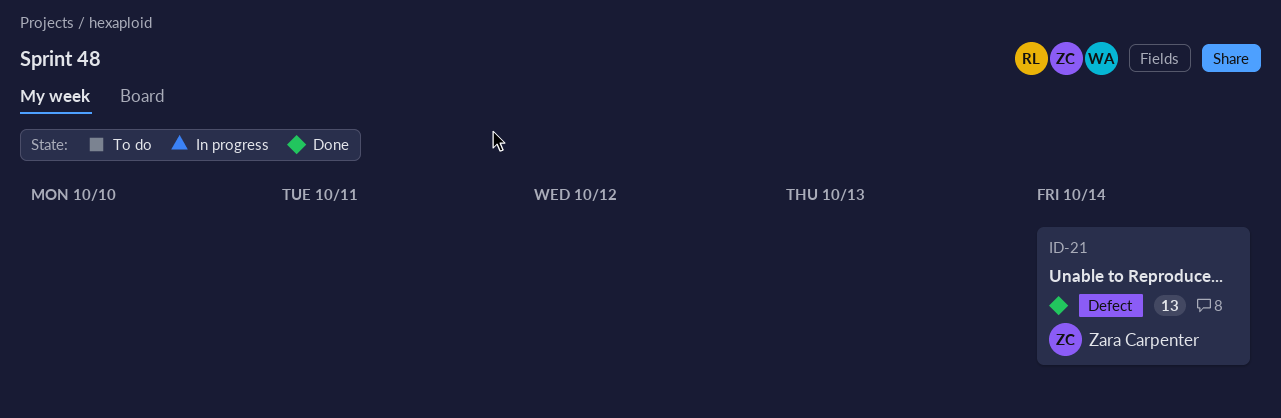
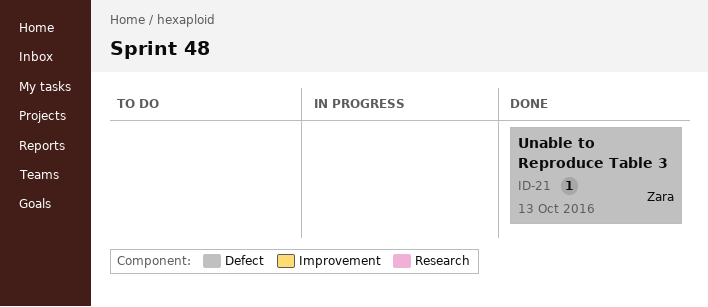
ID-21, estimate: 13 -> 1
ID-21, due: Oct 14 -> Oct 13

